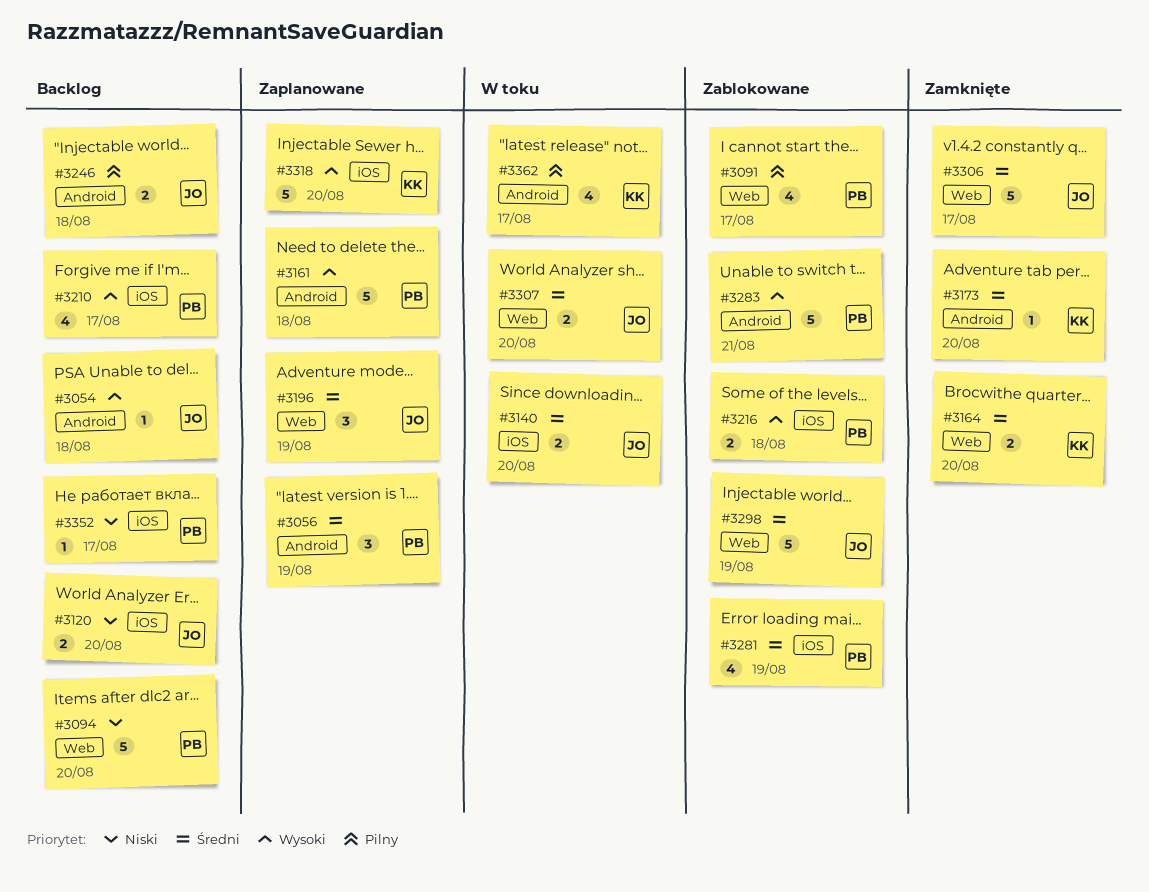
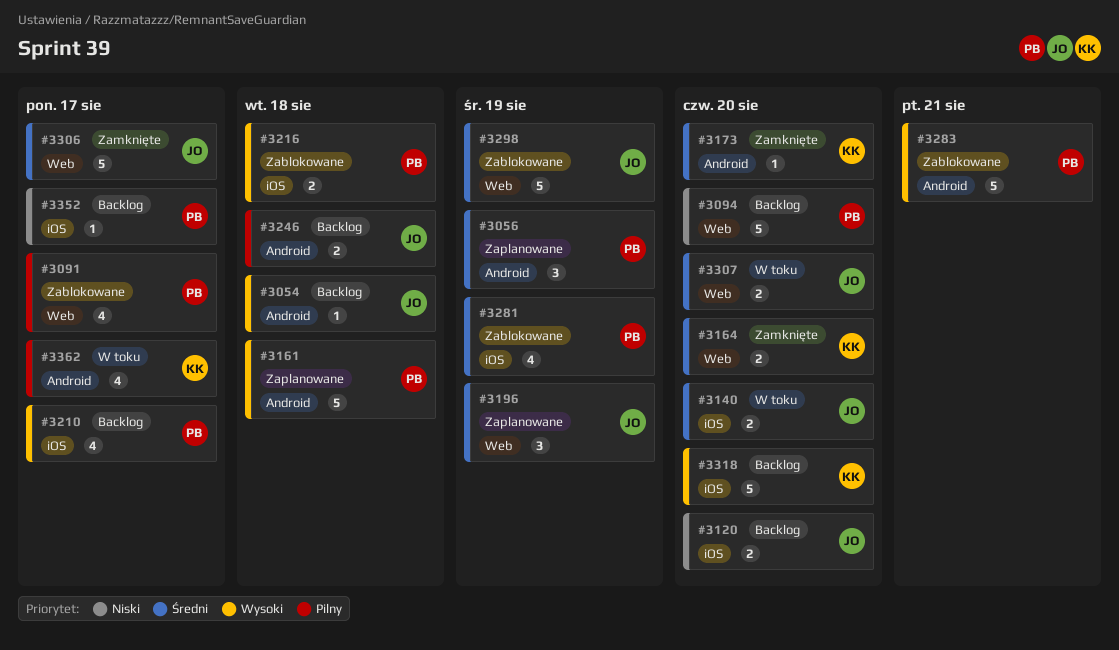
#3318, status: Zaplanowane -> Backlog

